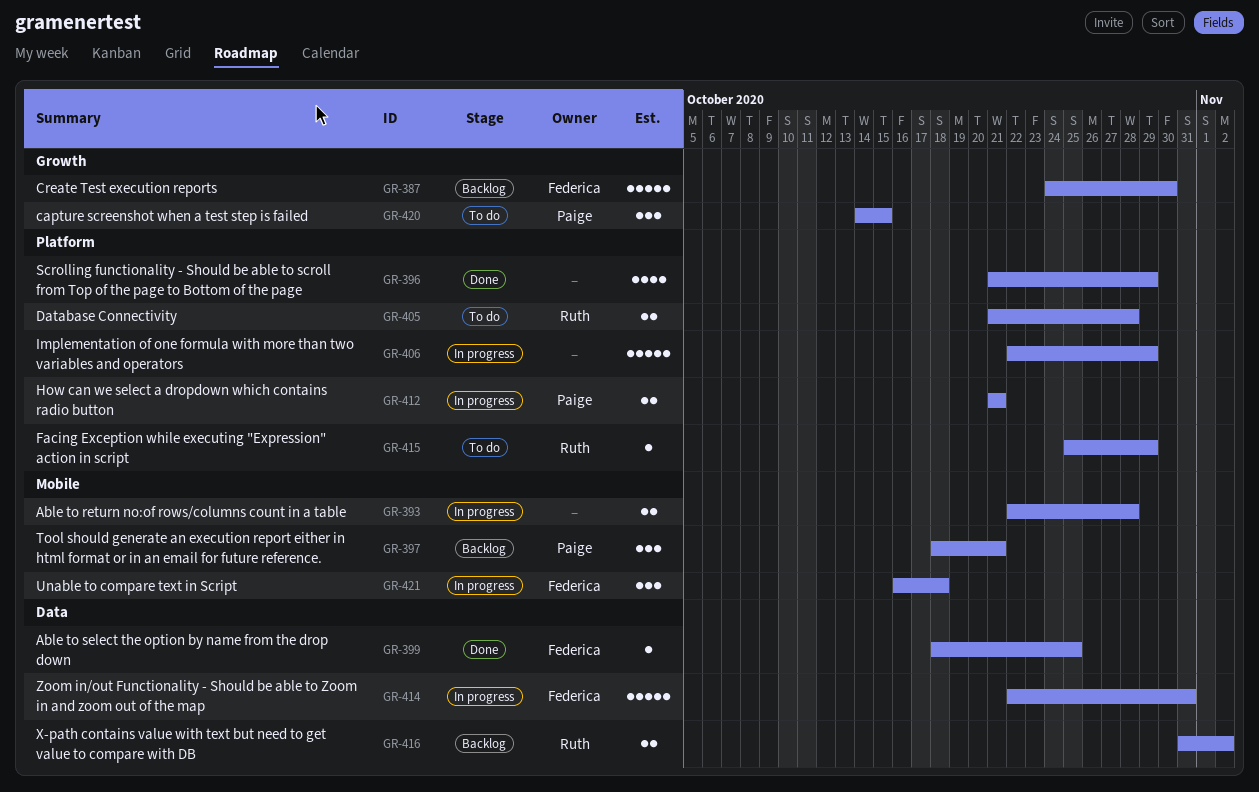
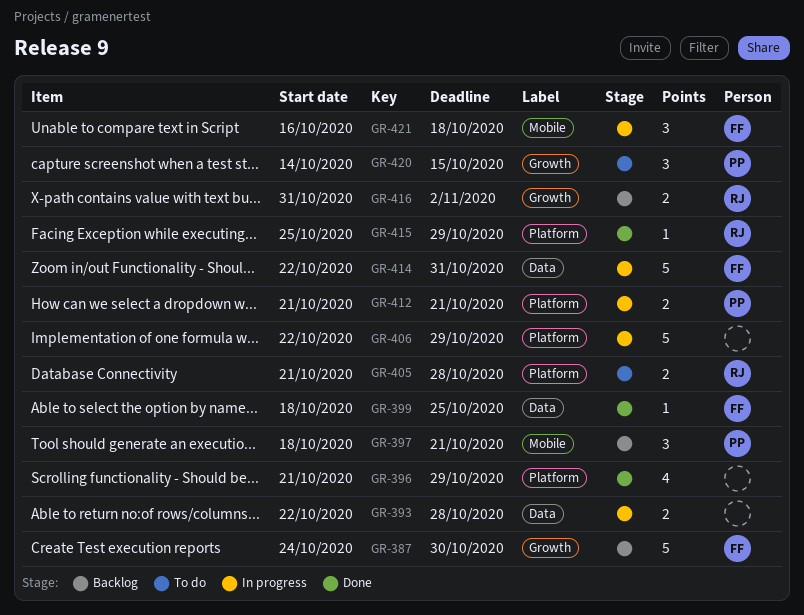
GR-393, label: Mobile -> Data
GR-415, status: To do -> Done
GR-416, label: Data -> Growth

